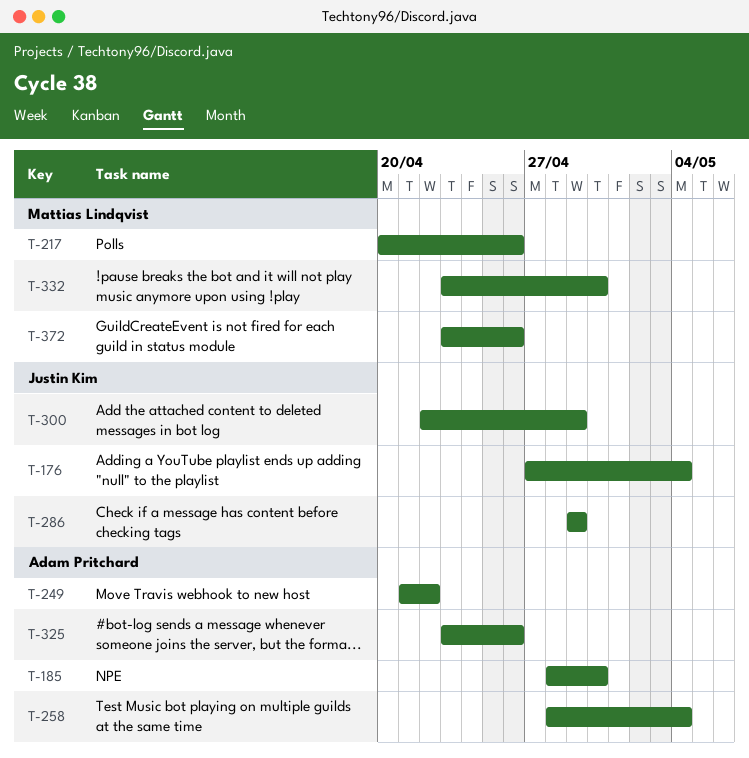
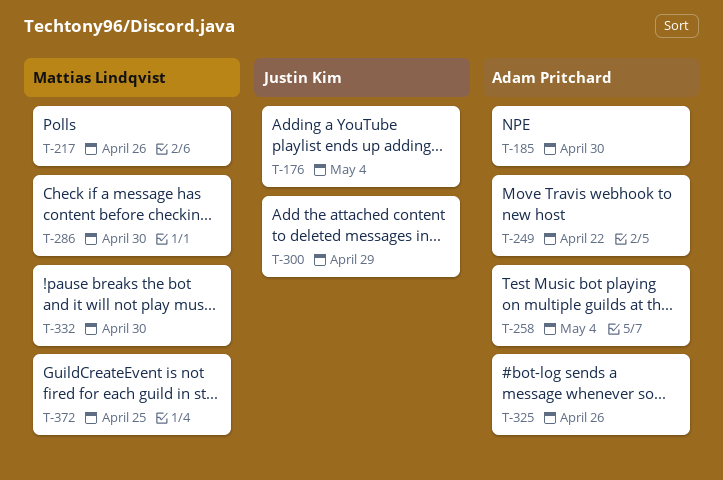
T-286, owner: Justin Kim -> Mattias Lindqvist
T-286, due: Apr 29 -> Apr 30
T-372, due: Apr 26 -> Apr 25

